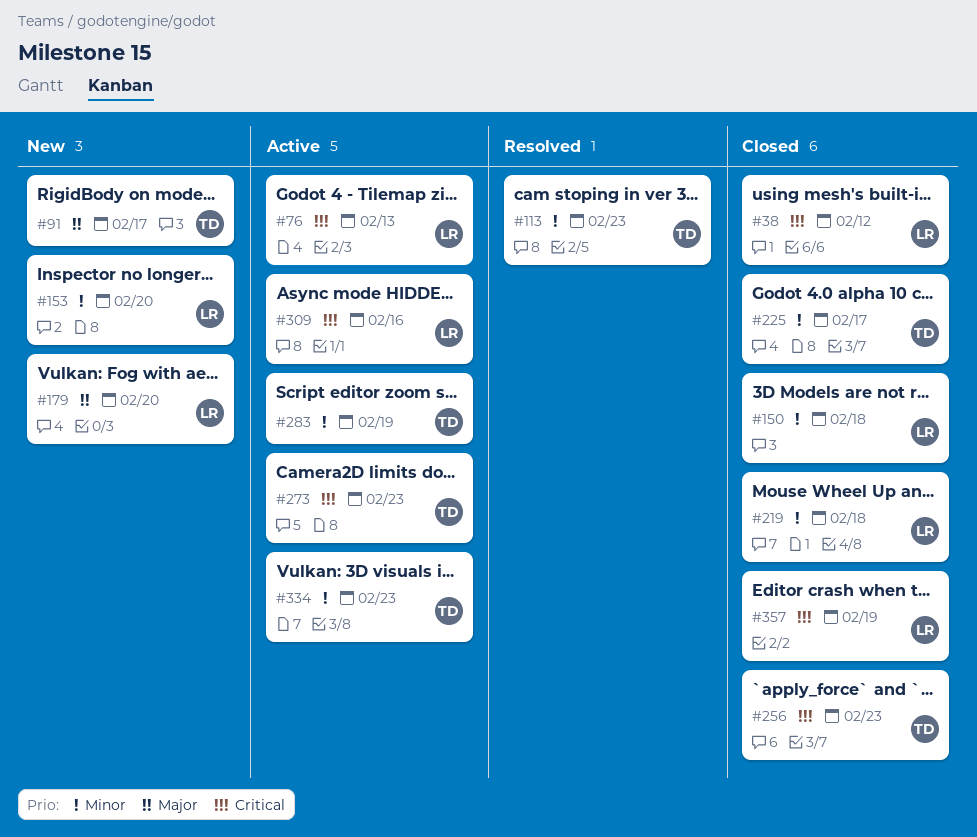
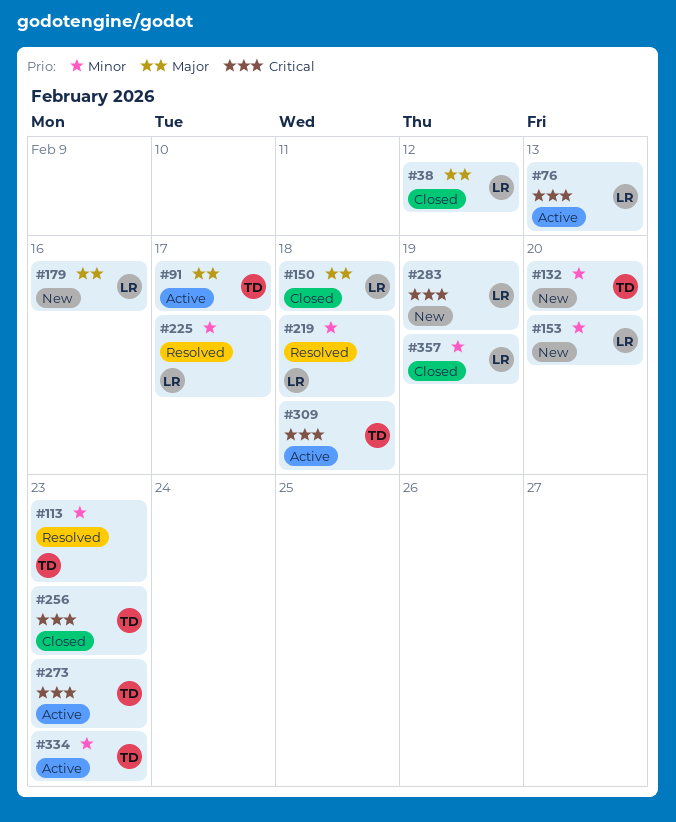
#38, priority: Critical -> Major
#91, status: New -> Active
#132: none -> present
#150, priority: Minor -> Major
#179, due: Feb 20 -> Feb 16
#219, status: Closed -> Resolved
#225, status: Closed -> Resolved
#225, owner: TD -> LR
#283, status: Active -> New
#283, owner: TD -> LR
#283, priority: Minor -> Critical
#309, owner: LR -> TD
#309, due: Feb 16 -> Feb 18
#357, priority: Critical -> Minor

